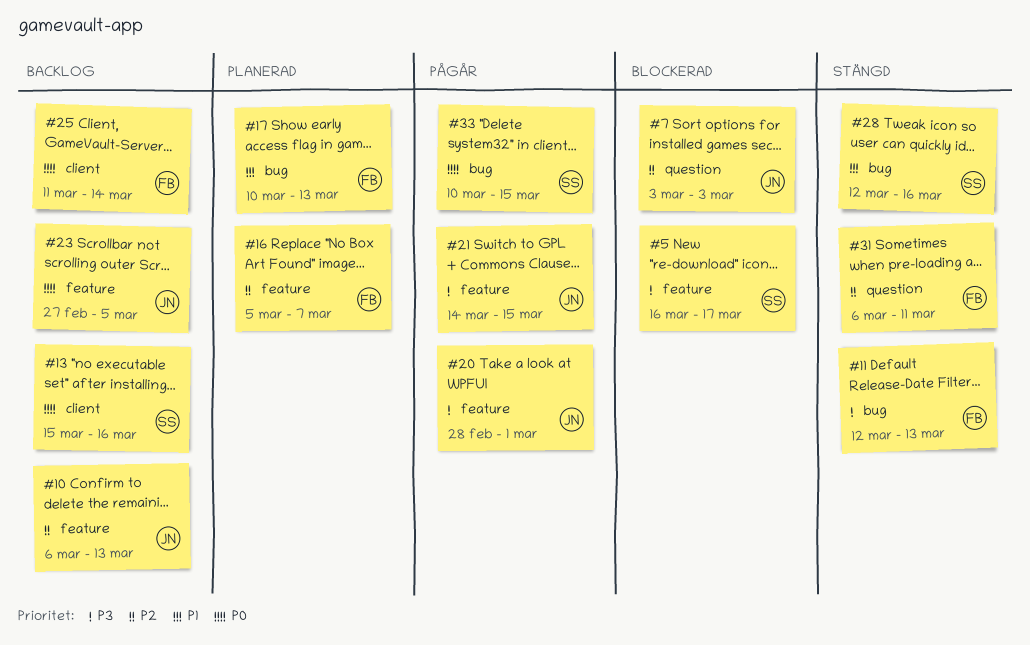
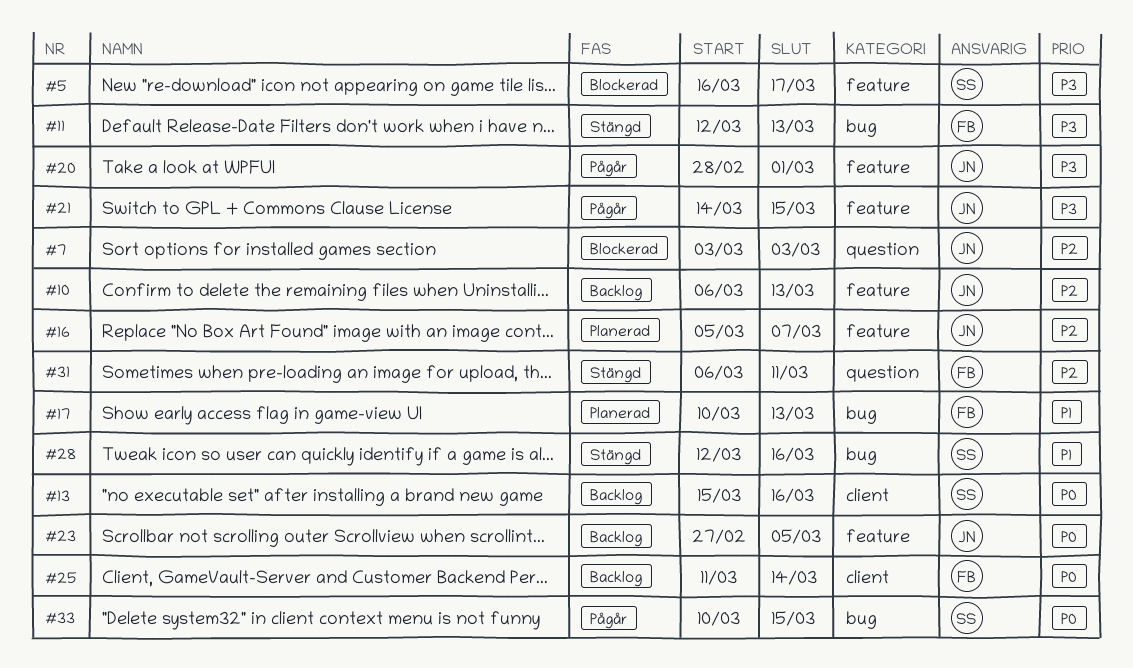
#16, owner: FB -> JN

